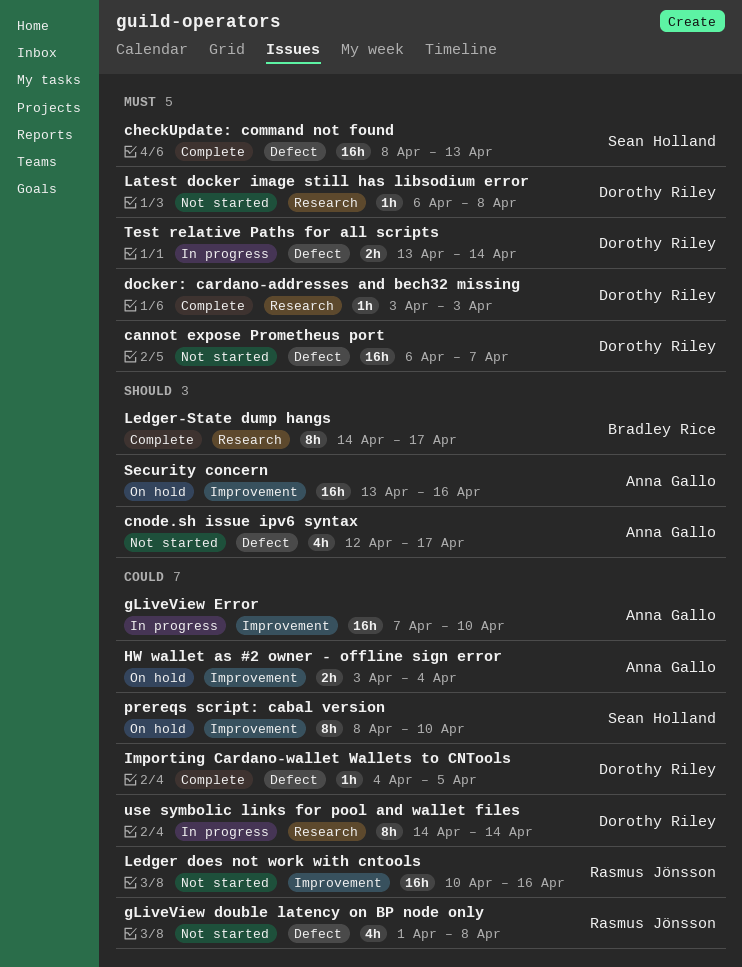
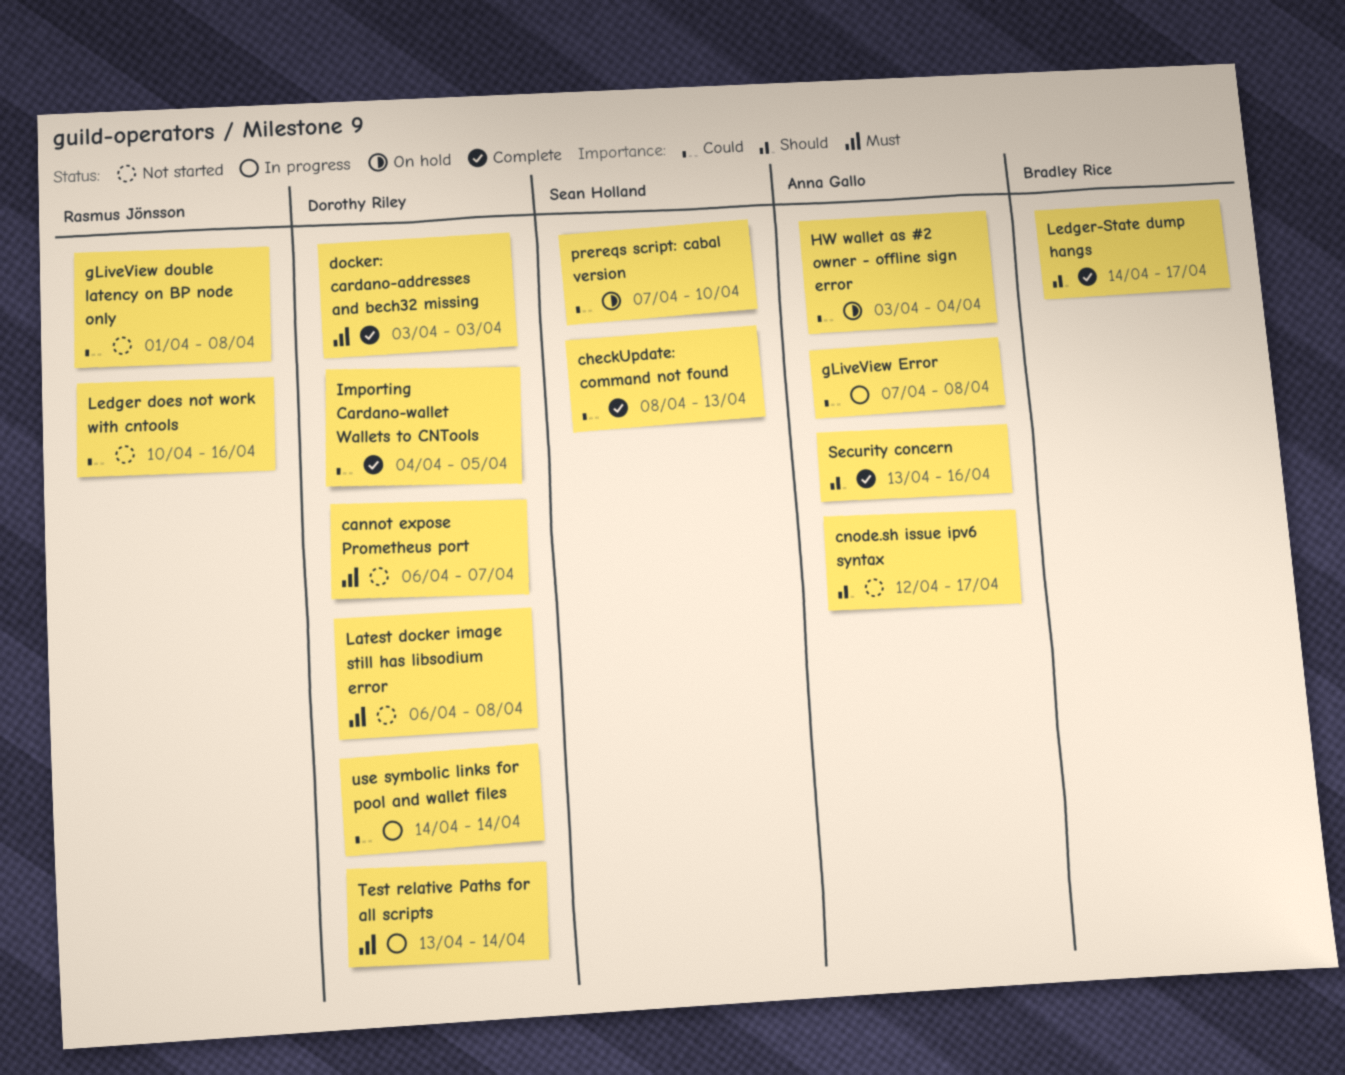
checkUpdate: command not found, priority: Must -> Could
gLiveView Error, due: Apr 10 -> Apr 8
prereqs script: cabal version, start: Apr 8 -> Apr 7
Security concern, status: On hold -> Complete

